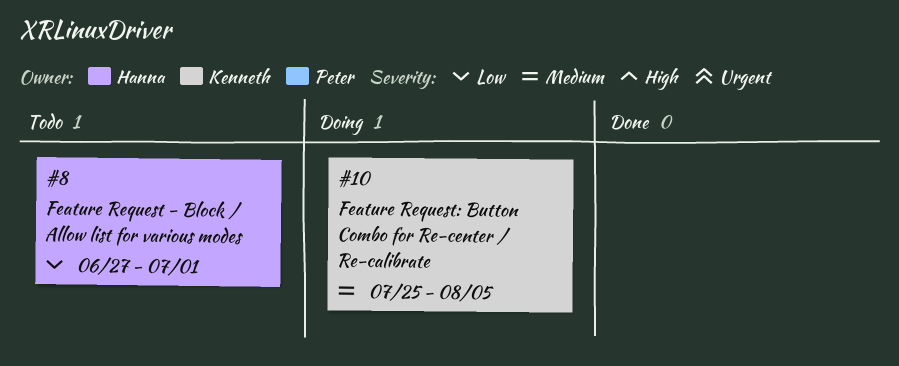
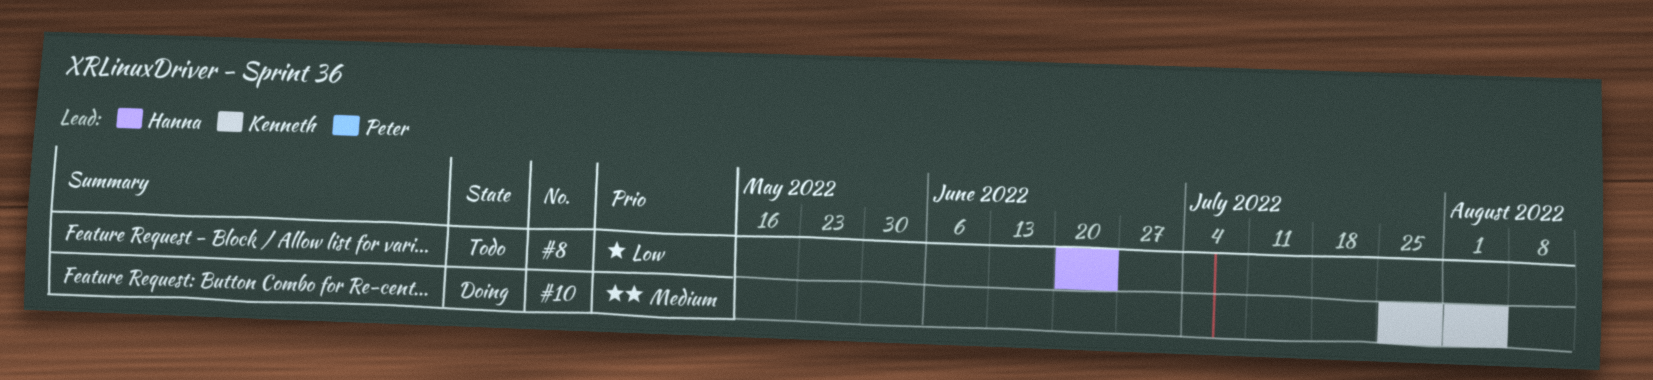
#8, start: Jun 27 -> Jun 20
#8, due: Jul 1 -> Jun 24

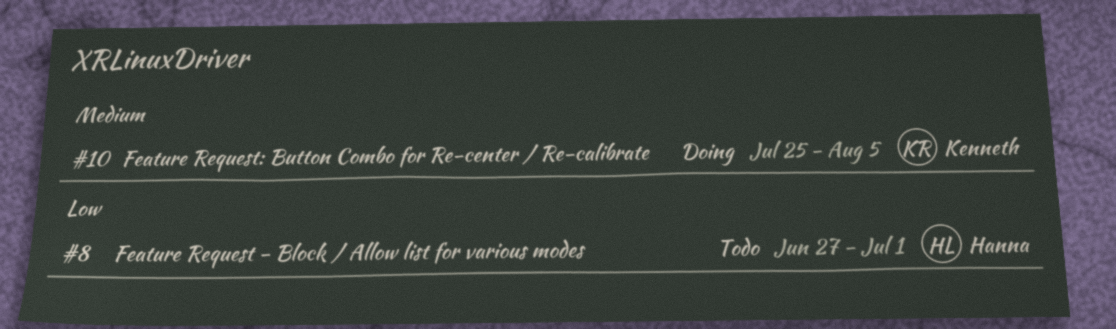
#8, start: Jun 20 -> Jun 27
#8, due: Jun 24 -> Jul 1

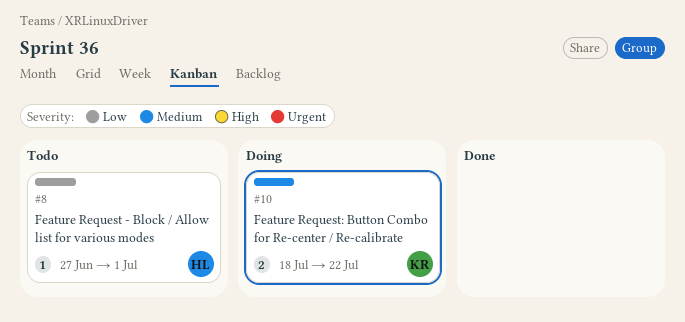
#10, start: Jul 25 -> Jul 18
#10, due: Aug 5 -> Jul 22

